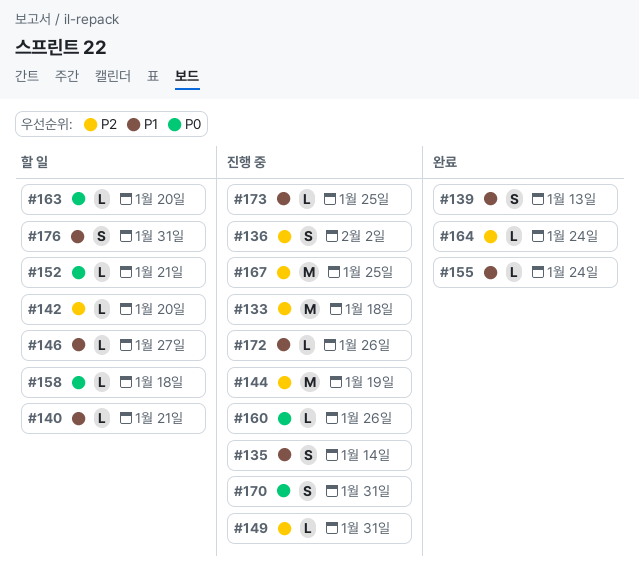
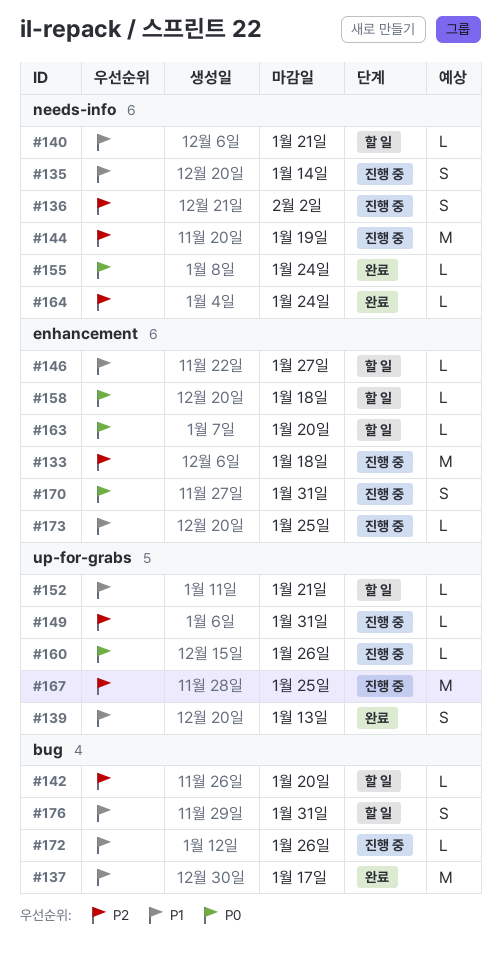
#137: none -> present
#152, priority: P0 -> P1
#155, priority: P1 -> P0

